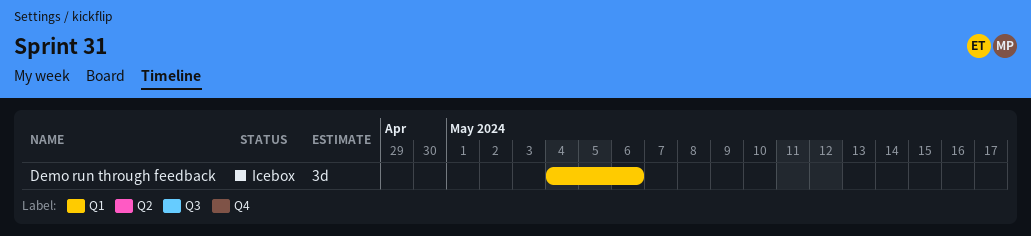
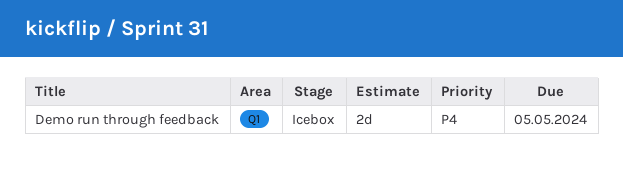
Demo run through feedback, estimate: 3d -> 2d
Demo run through feedback, due: May 6 -> May 5

